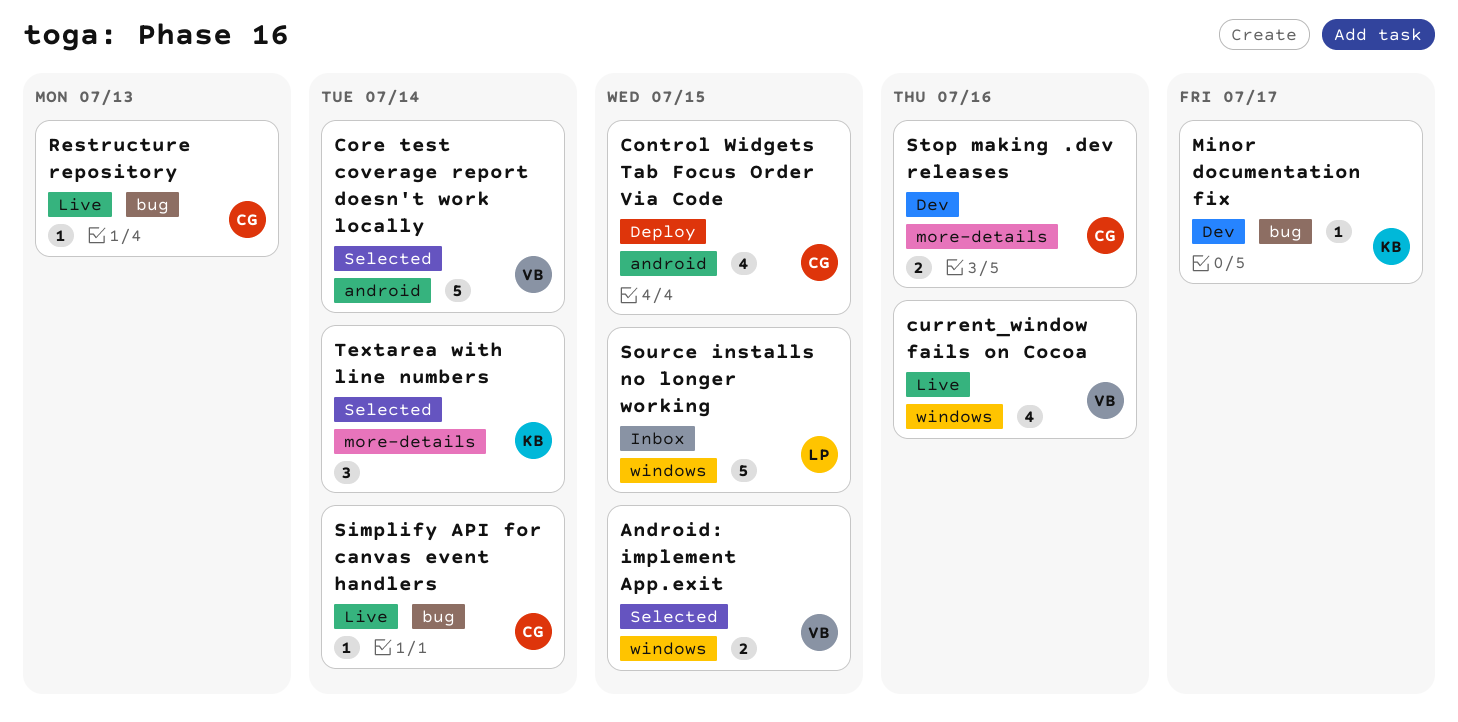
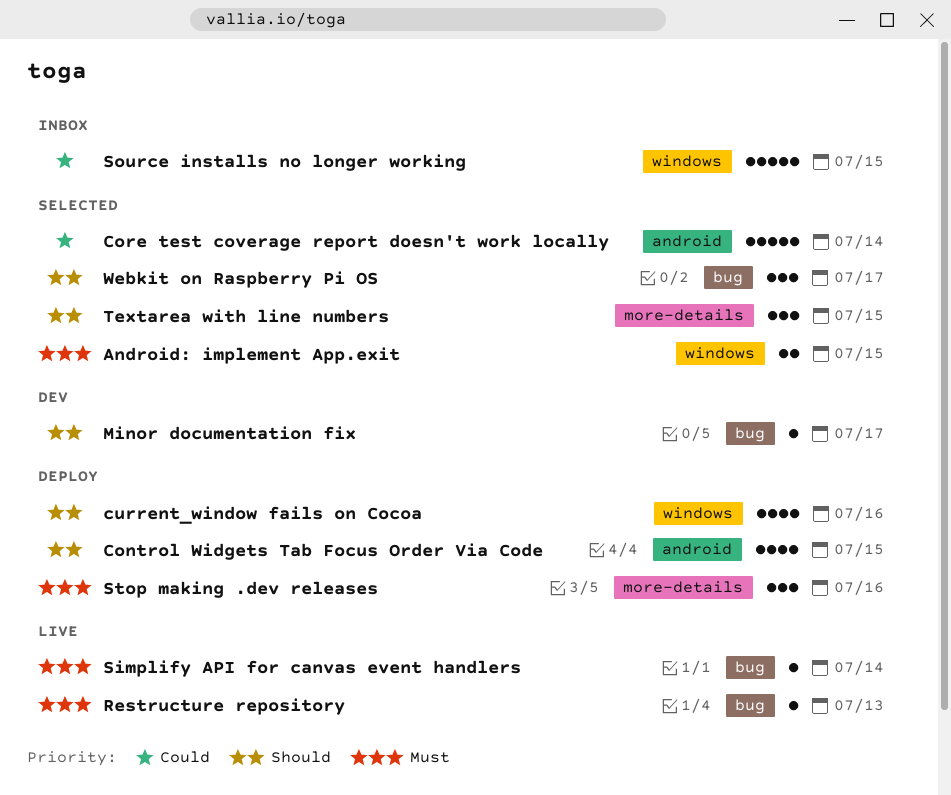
current_window fails on Cocoa, status: Live -> Deploy
Stop making .dev releases, status: Dev -> Deploy
Stop making .dev releases, estimate: 2 -> 3
Textarea with line numbers, due: Jul 14 -> Jul 15
Webkit on Raspberry Pi OS: none -> present

